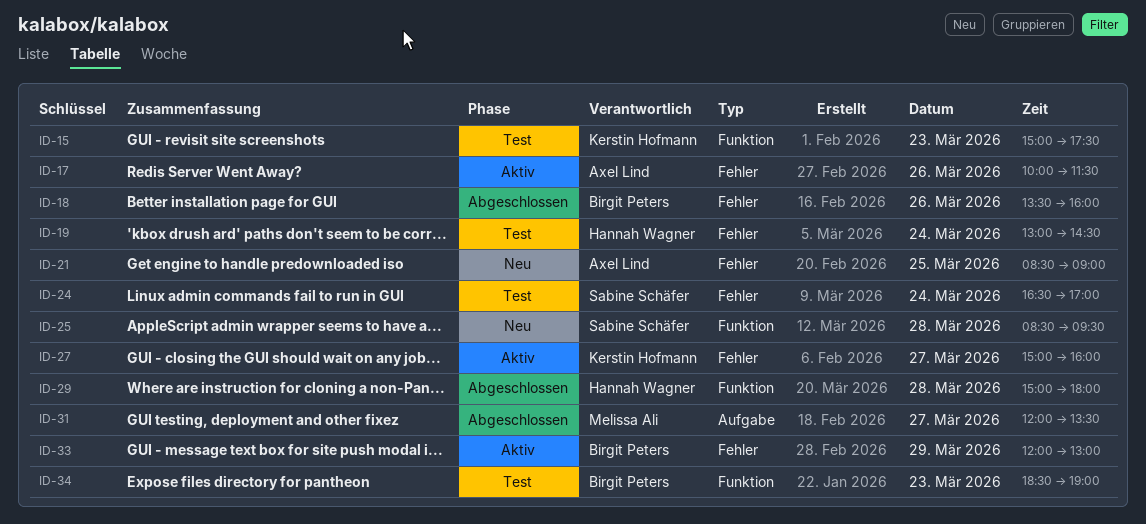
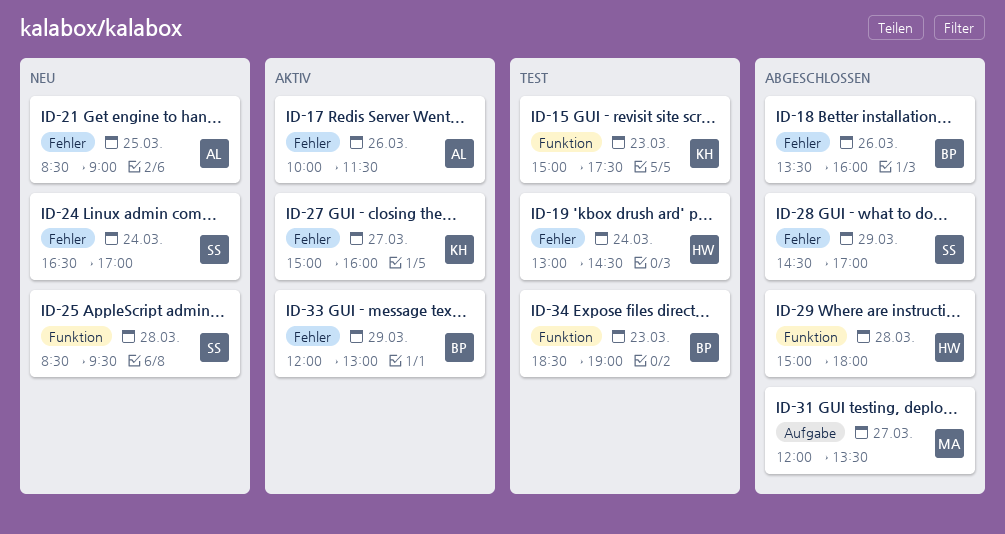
ID-24, status: Test -> Neu
ID-28: none -> present

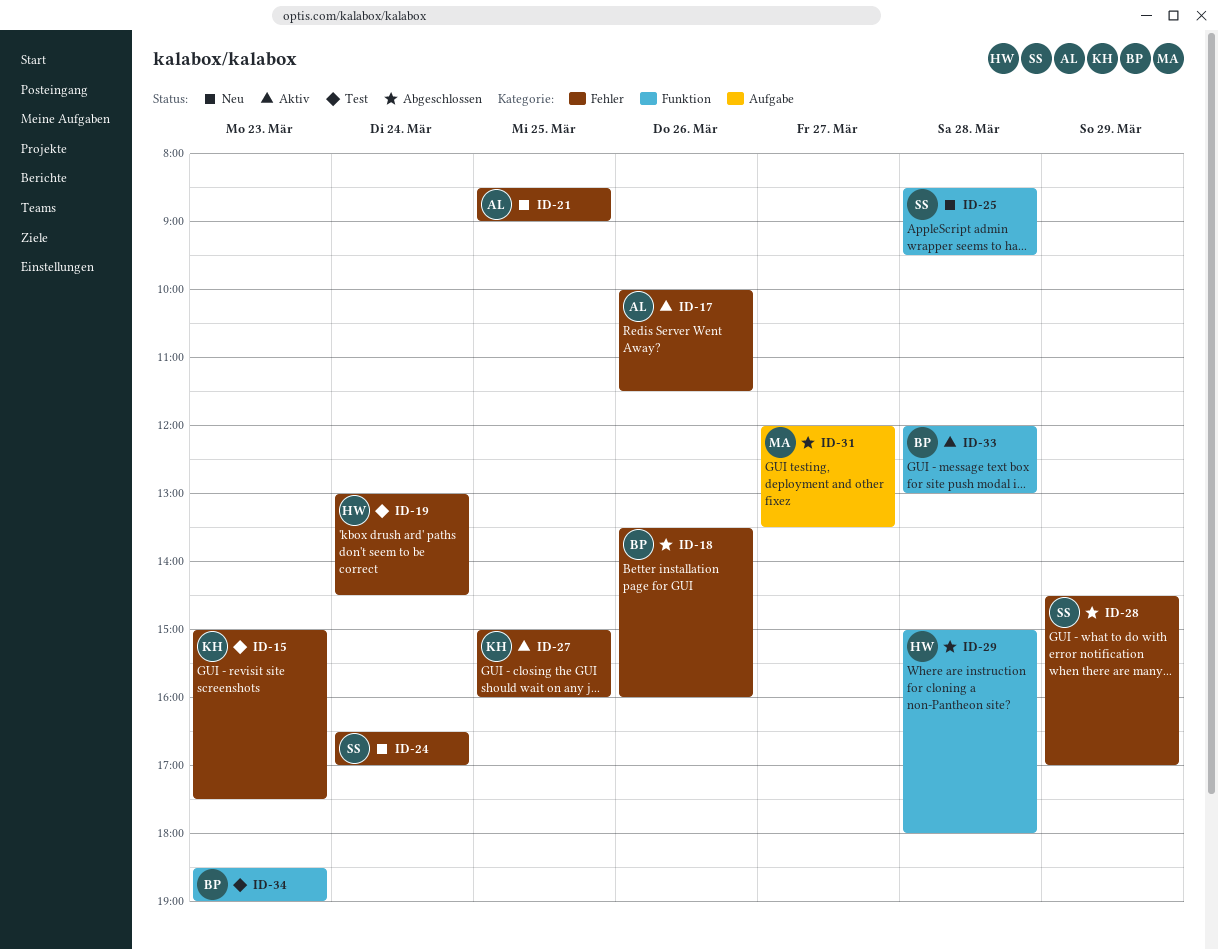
ID-15, label: Funktion -> Fehler
ID-27, day: Mar 27 -> Mar 25
ID-33, label: Fehler -> Funktion
ID-33, day: Mar 29 -> Mar 28

